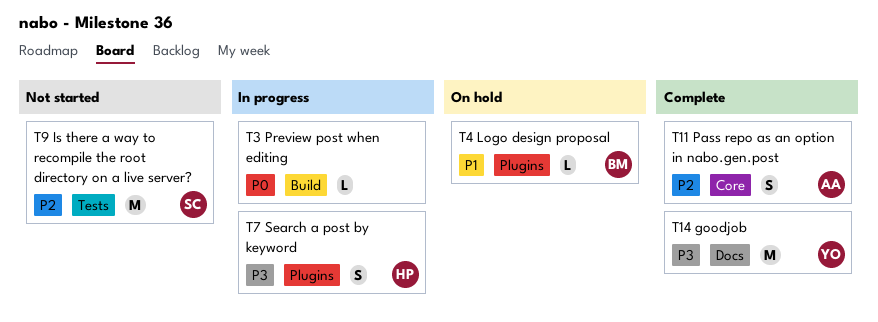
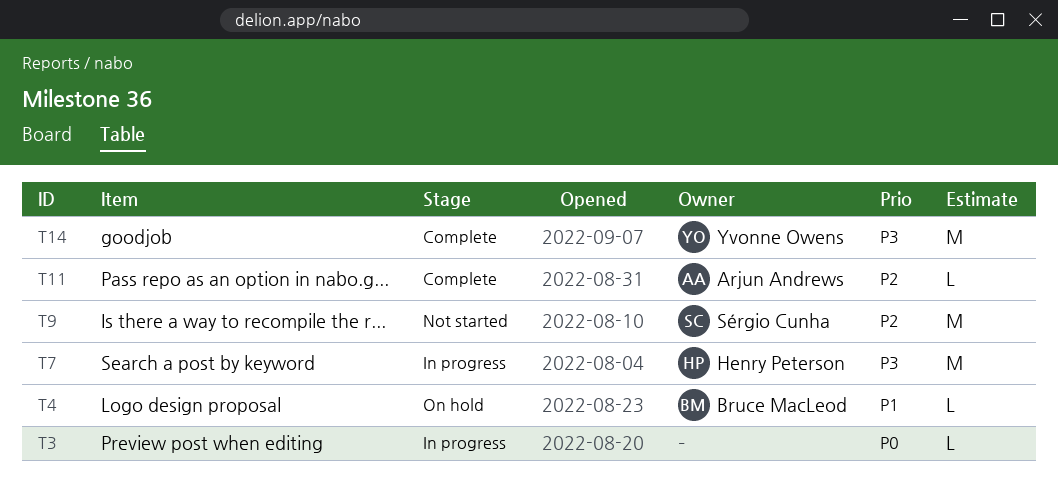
T7, estimate: S -> M
T11, estimate: S -> L

